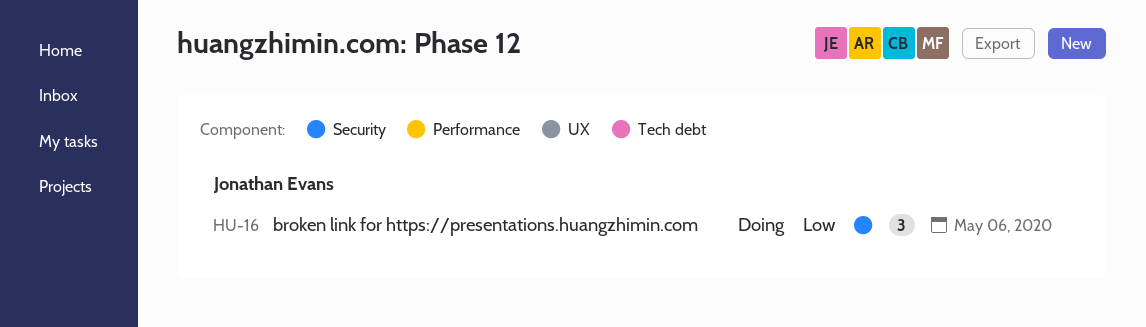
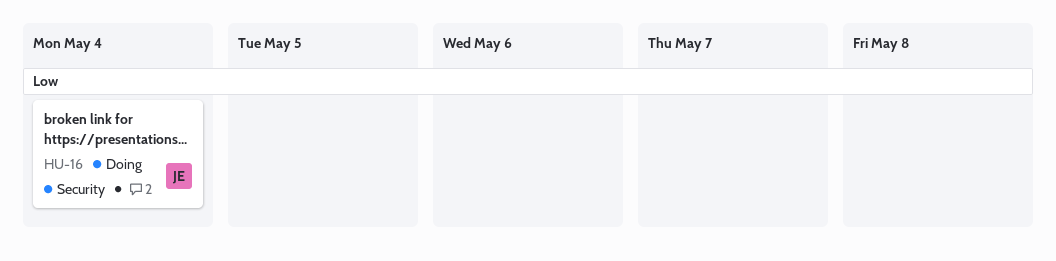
HU-16, estimate: 3 -> 1
HU-16, due: May 6 -> May 4

